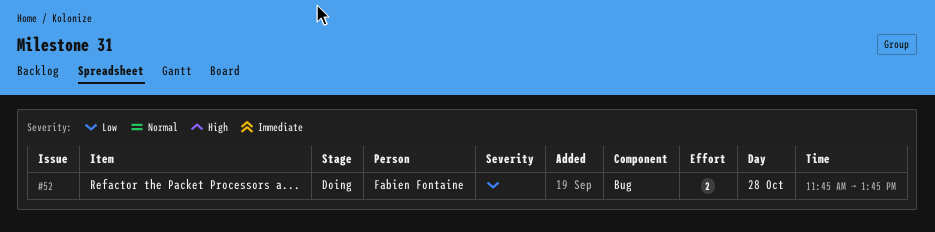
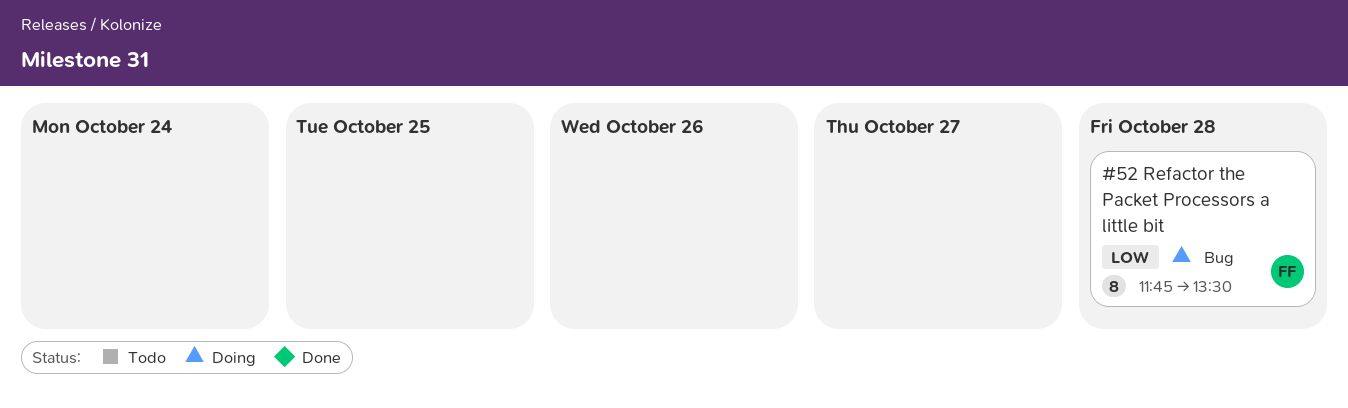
#52, estimate: 2 -> 8
#52, ends: 13:45 -> 13:30

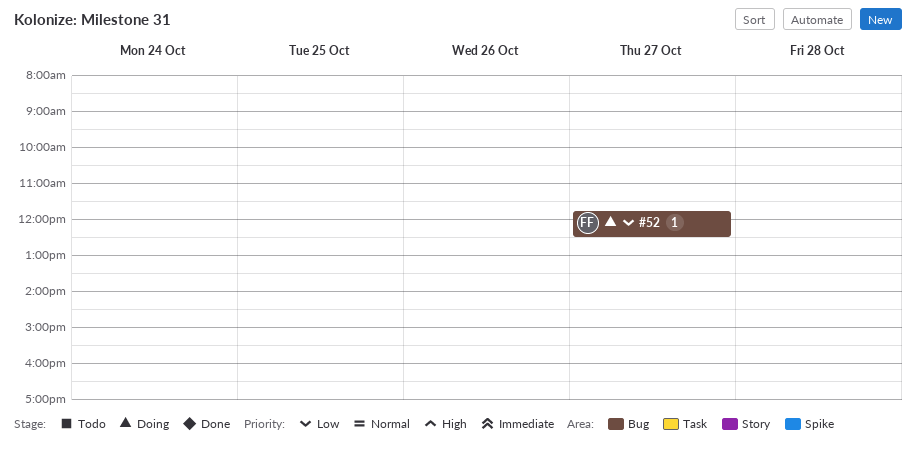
#52, estimate: 8 -> 1
#52, day: Oct 28 -> Oct 27
#52, ends: 13:30 -> 12:30

